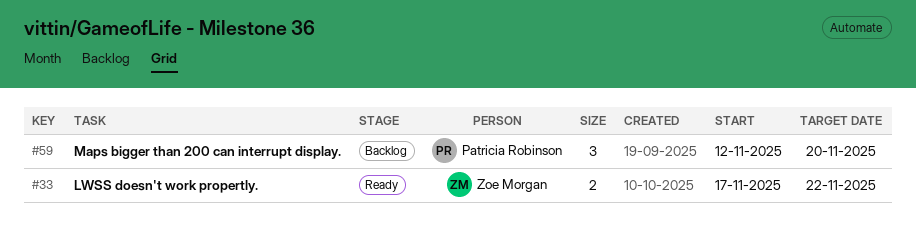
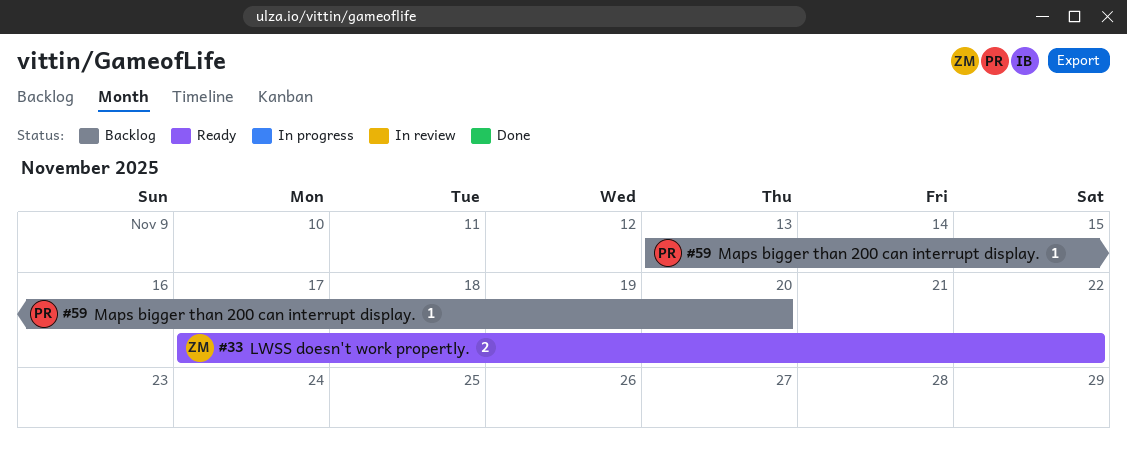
#59, estimate: 3 -> 1
#59, start: Nov 12 -> Nov 13

